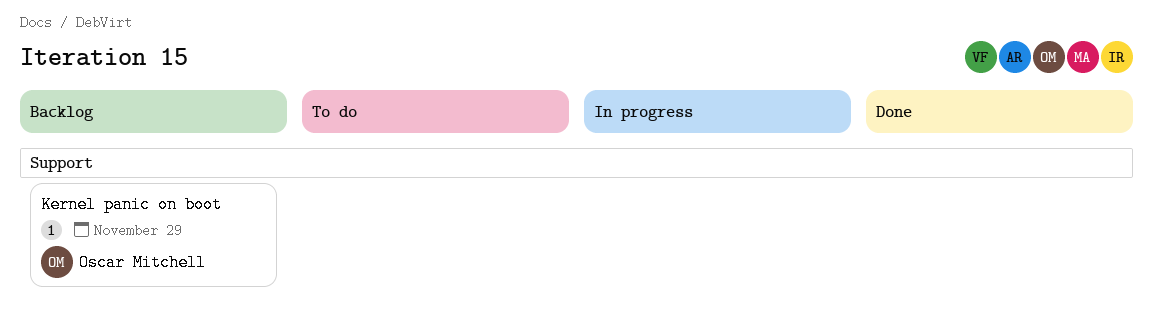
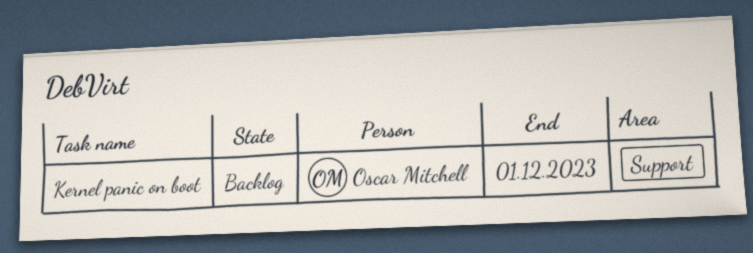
Kernel panic on boot, due: Nov 29 -> Dec 1

